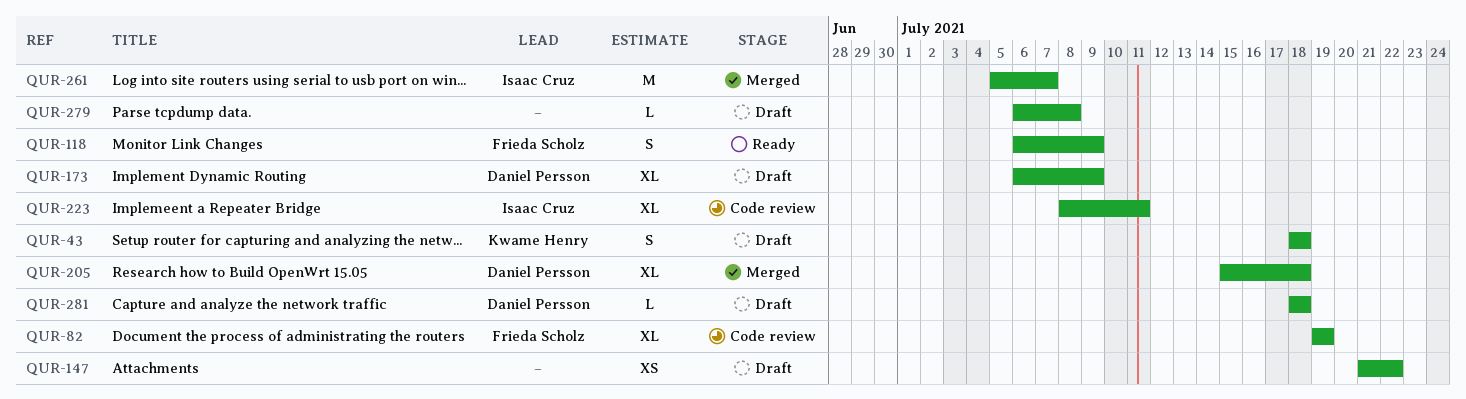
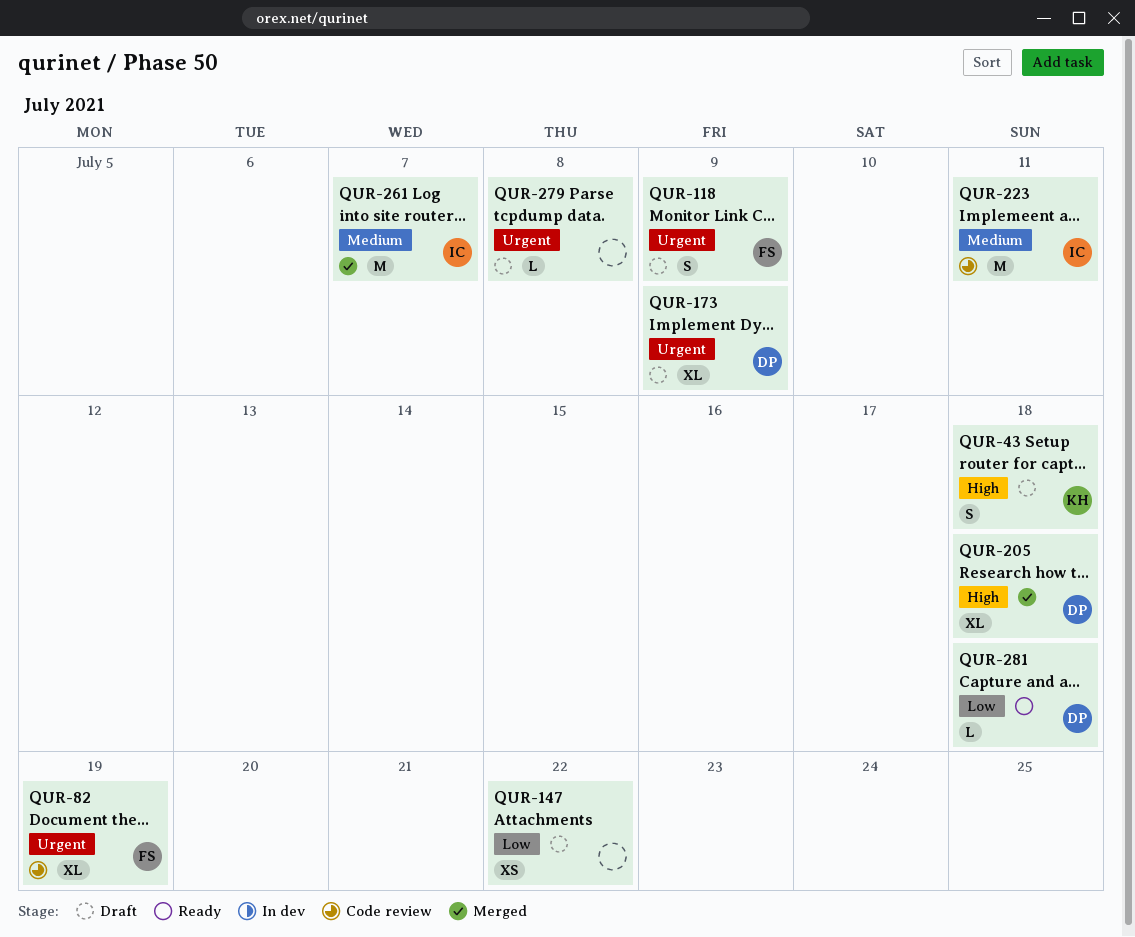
QUR-118, status: Ready -> Draft
QUR-223, estimate: XL -> M
QUR-281, status: Draft -> Ready

